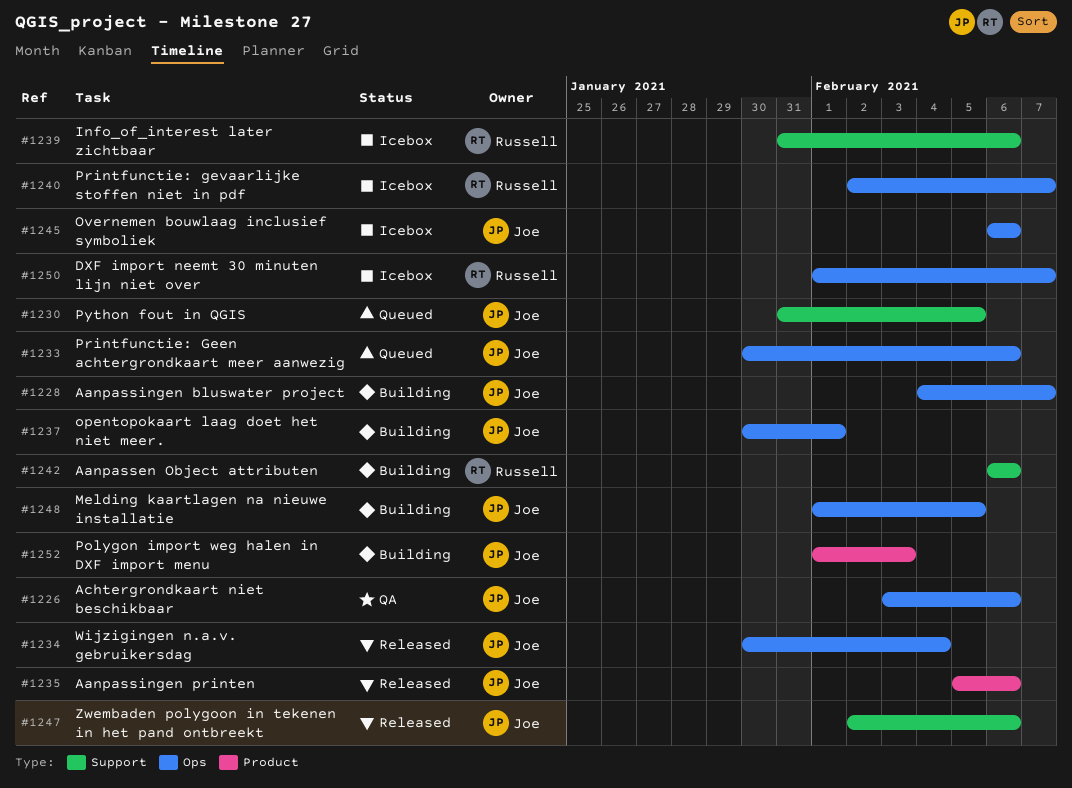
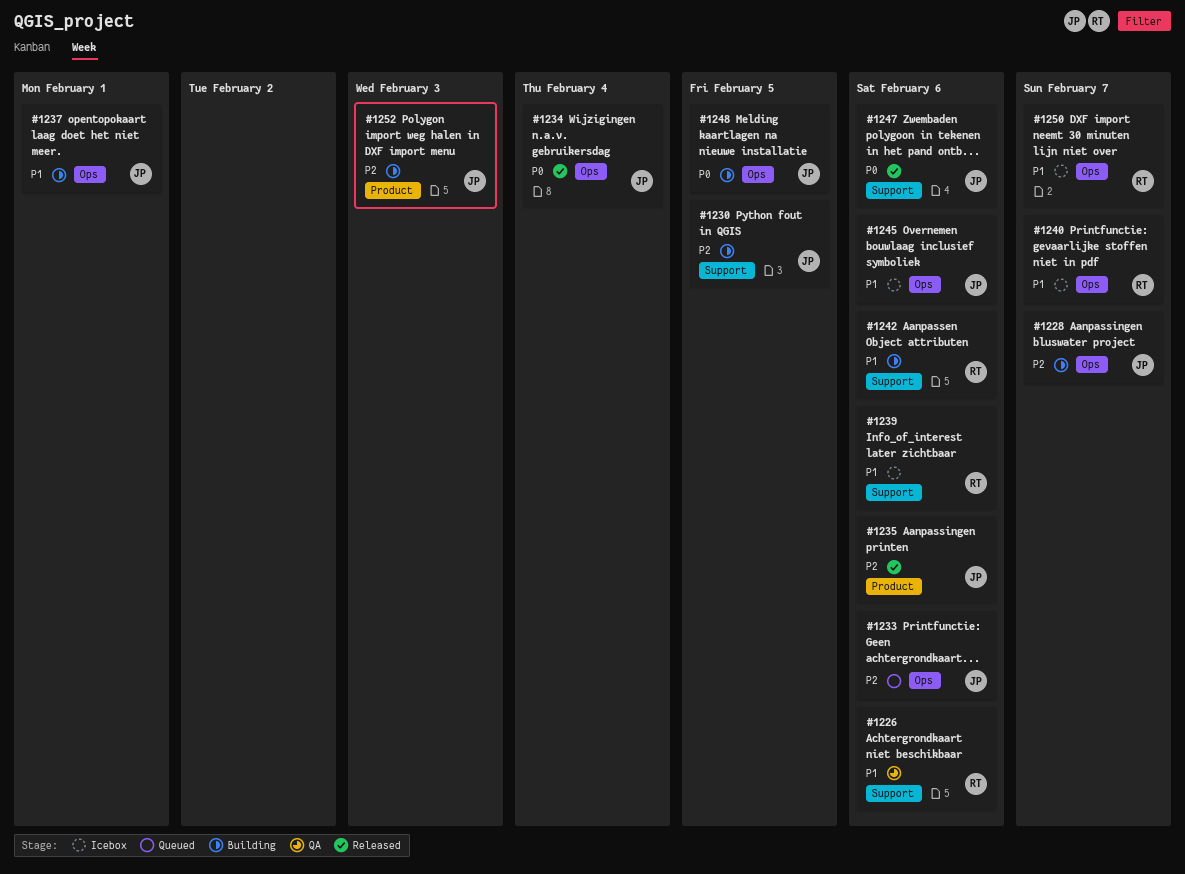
#1226, owner: Joe -> Russell
#1226, label: Ops -> Support
#1230, status: Queued -> Building

